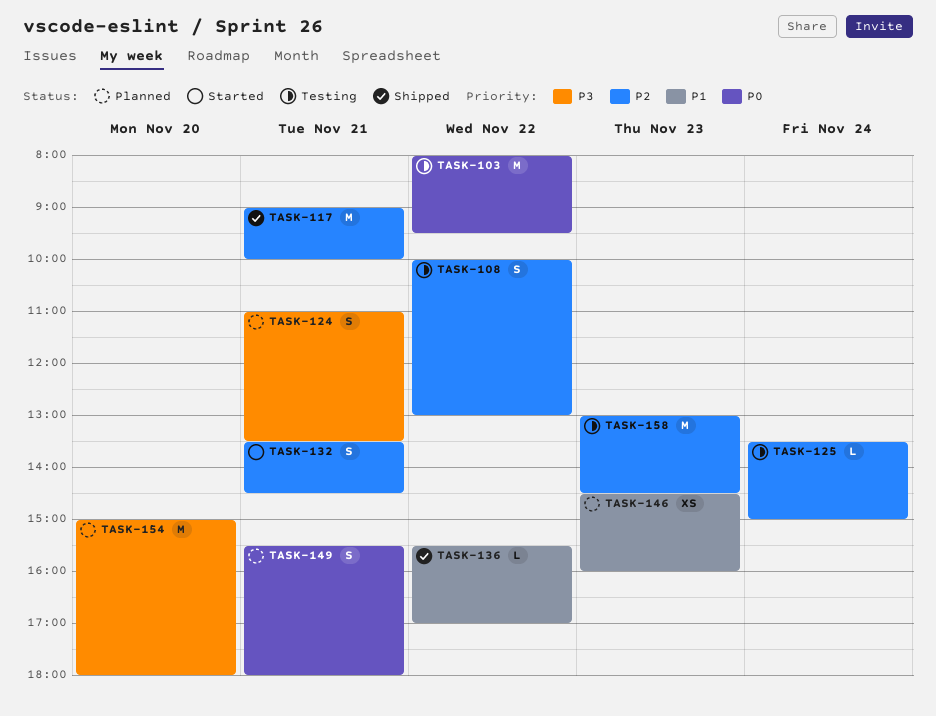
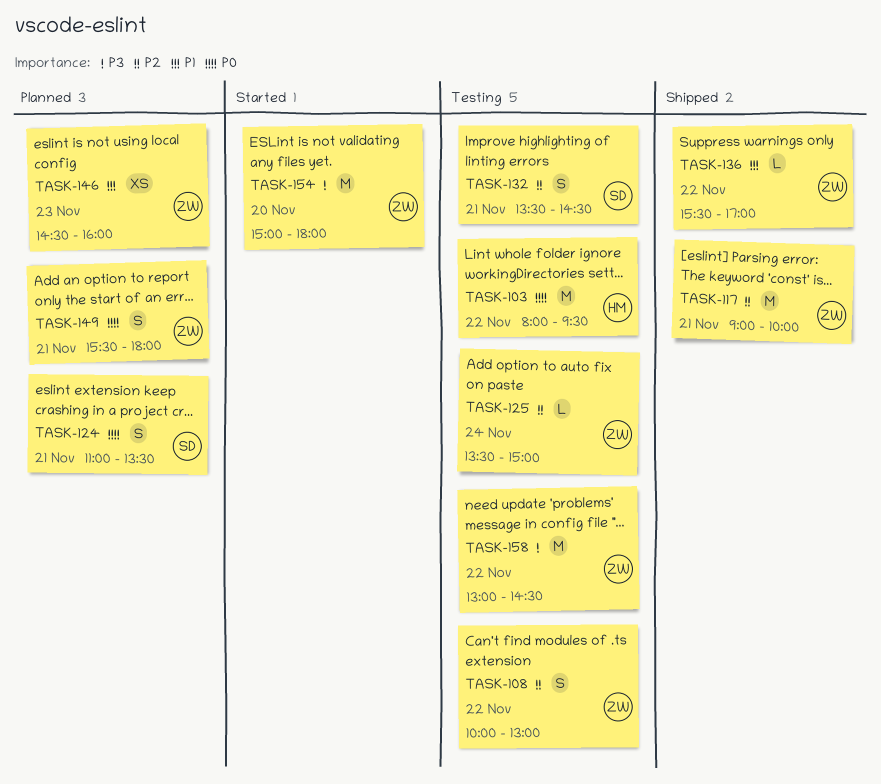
TASK-124, priority: P3 -> P0
TASK-132, status: Started -> Testing
TASK-154, status: Planned -> Started
TASK-158, priority: P2 -> P3
TASK-158, day: Nov 23 -> Nov 22

